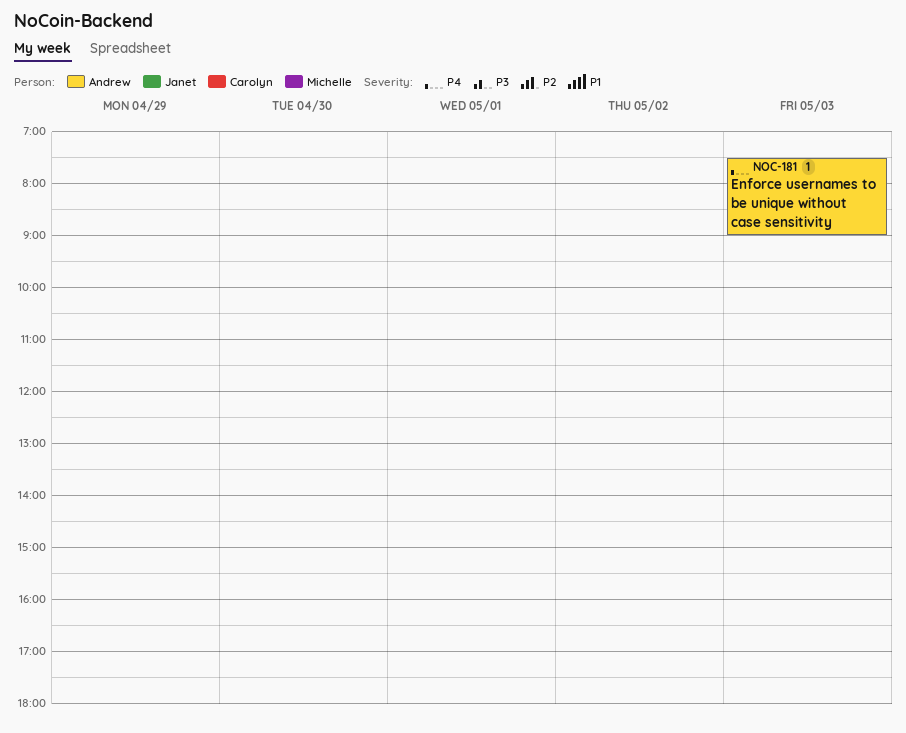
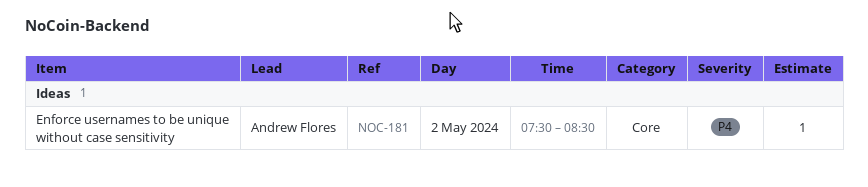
NOC-181, day: May 3 -> May 2
NOC-181, ends: 09:00 -> 08:30

